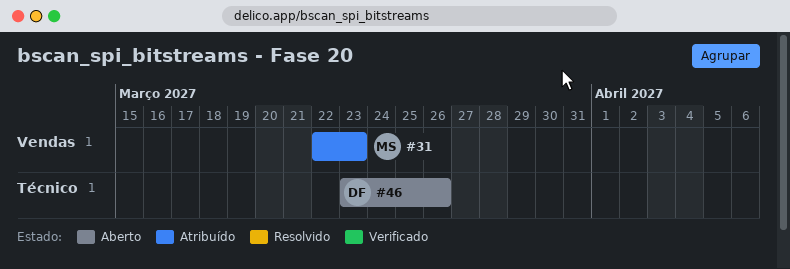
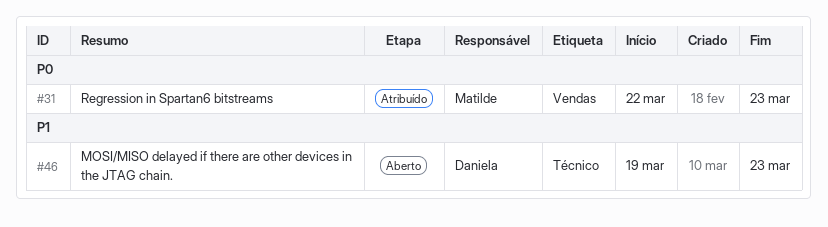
#46, start: Mar 23 -> Mar 19
#46, due: Mar 26 -> Mar 23

